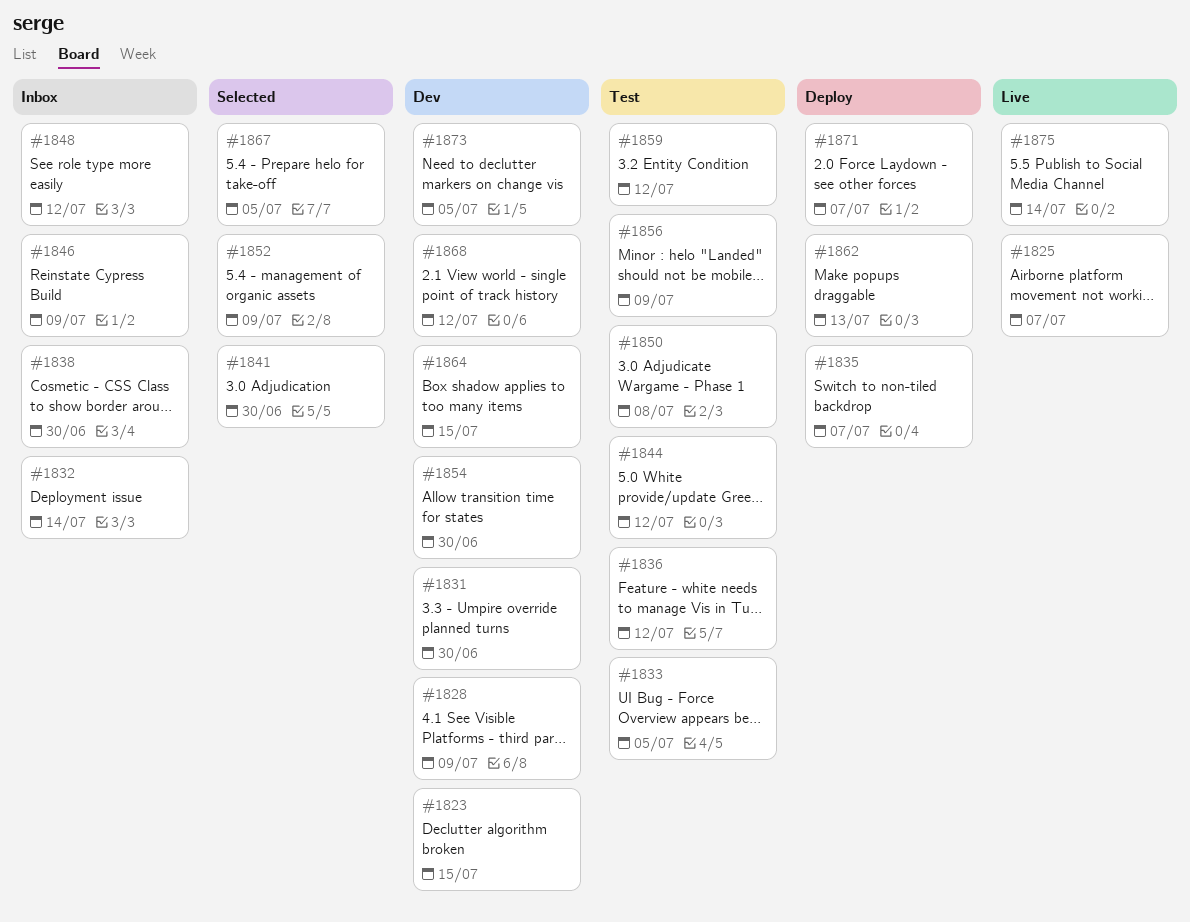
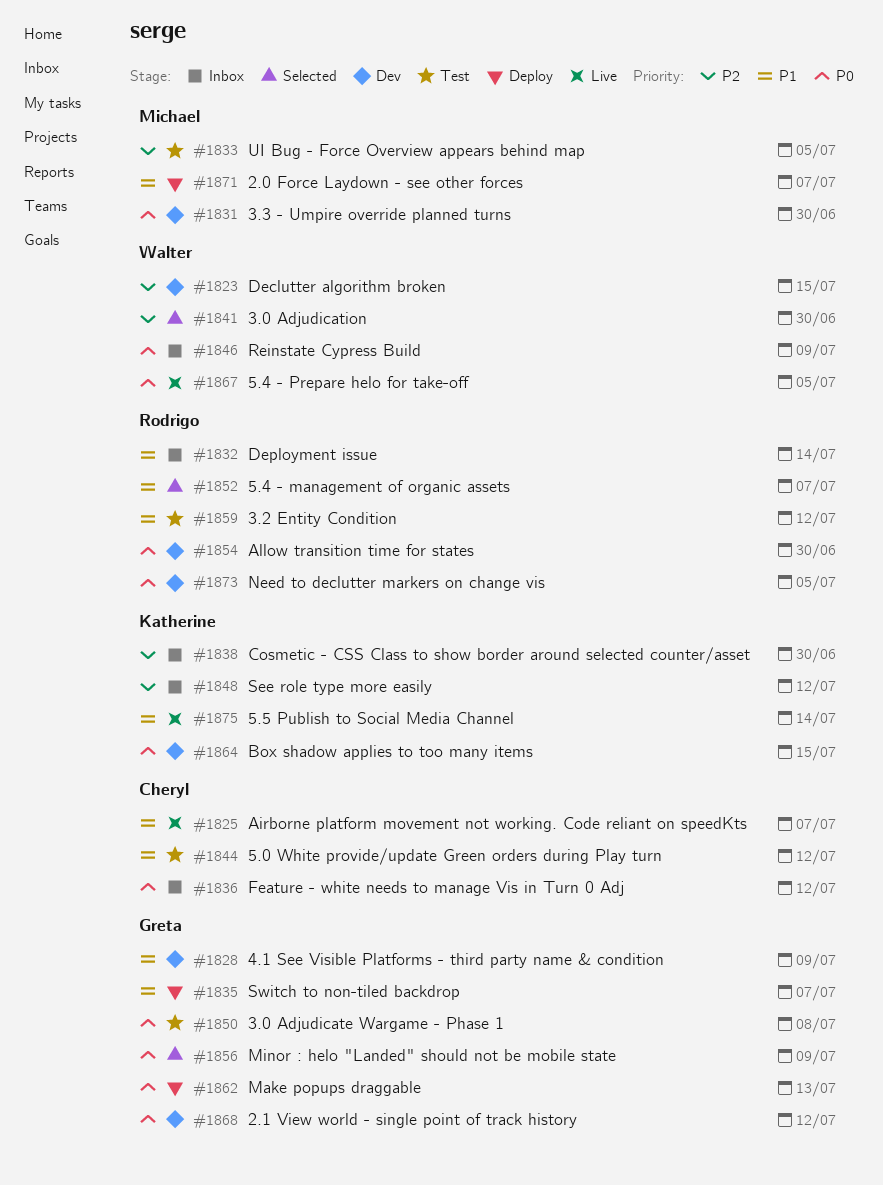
#1836, status: Test -> Inbox
#1852, due: Jul 9 -> Jul 7
#1856, status: Test -> Selected
#1867, status: Selected -> Live

